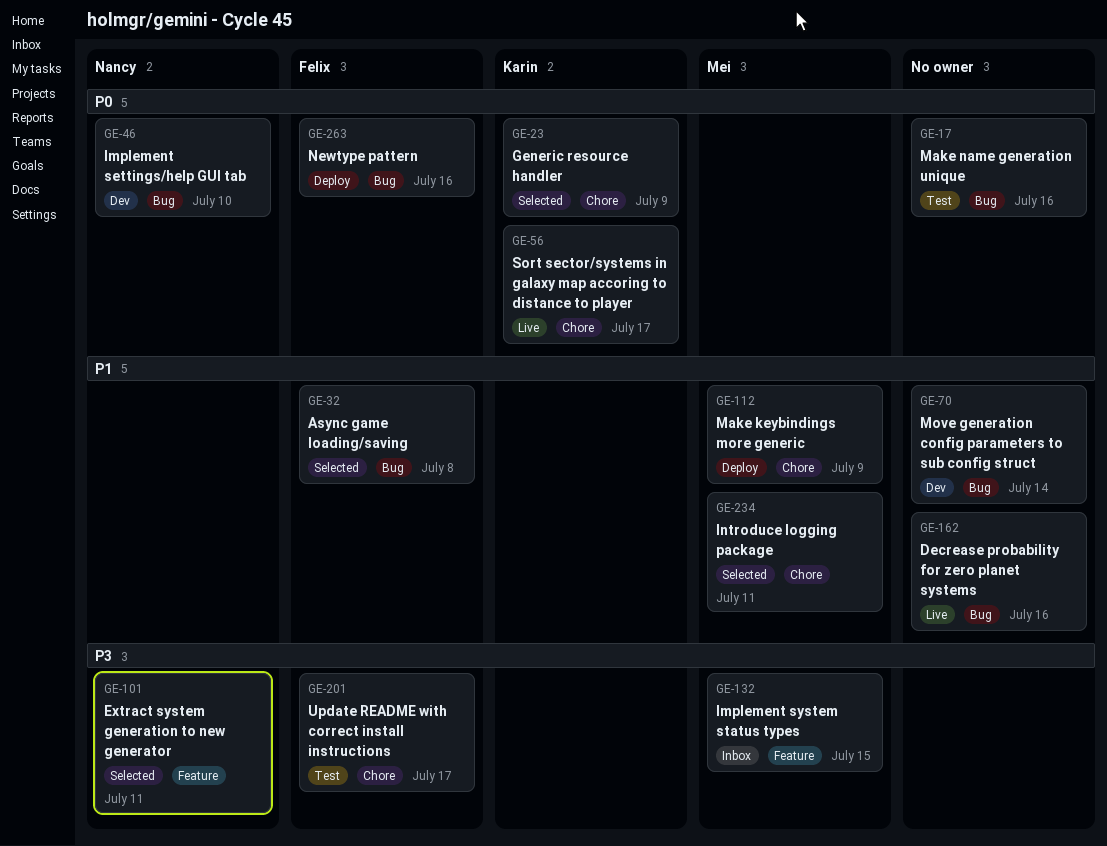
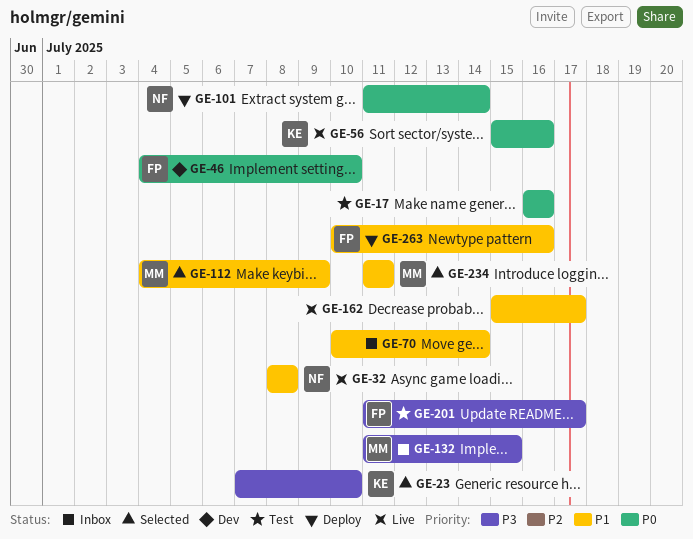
GE-23, priority: P0 -> P3
GE-23, due: Jul 9 -> Jul 10
GE-32, status: Selected -> Live
GE-32, owner: Felix -> Nancy
GE-46, owner: Nancy -> Felix
GE-56, due: Jul 17 -> Jul 16
GE-70, status: Dev -> Inbox
GE-101, status: Selected -> Deploy
GE-101, priority: P3 -> P0
GE-101, due: Jul 11 -> Jul 14
GE-112, status: Deploy -> Selected
GE-162, due: Jul 16 -> Jul 17
GE-263, priority: P0 -> P1

